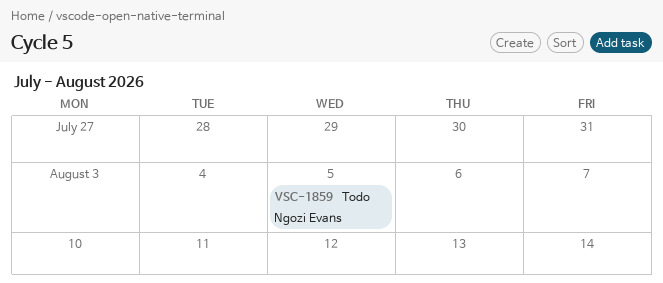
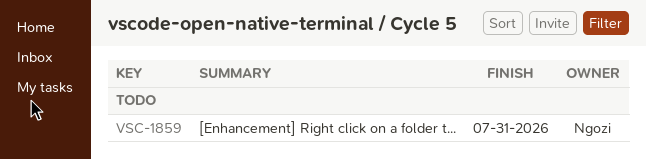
VSC-1859, due: Aug 5 -> Jul 31

